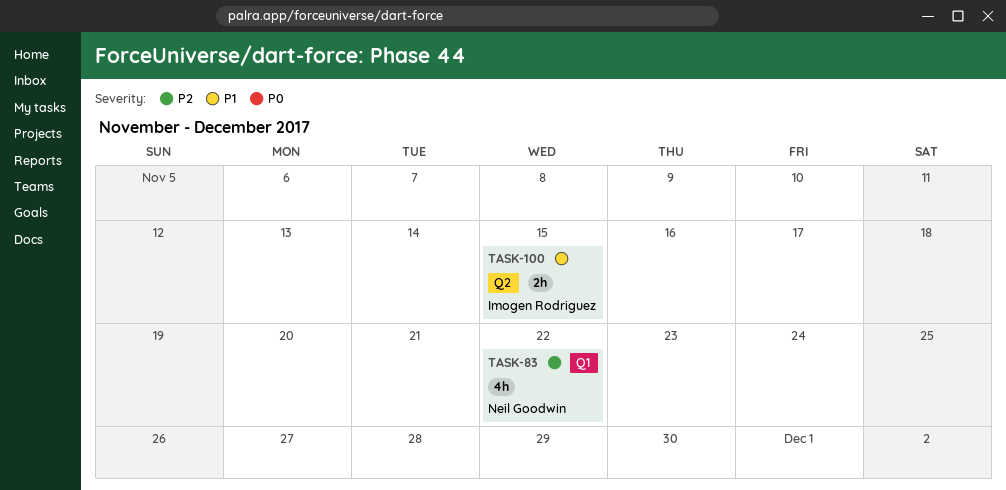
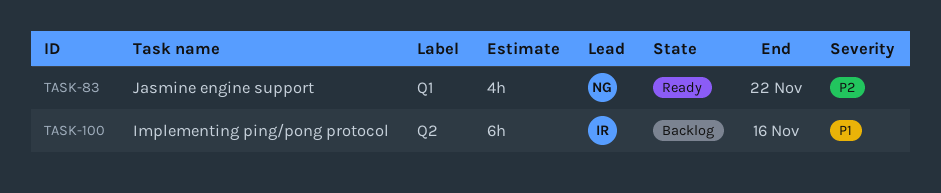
TASK-100, estimate: 2h -> 6h
TASK-100, due: Nov 15 -> Nov 16

